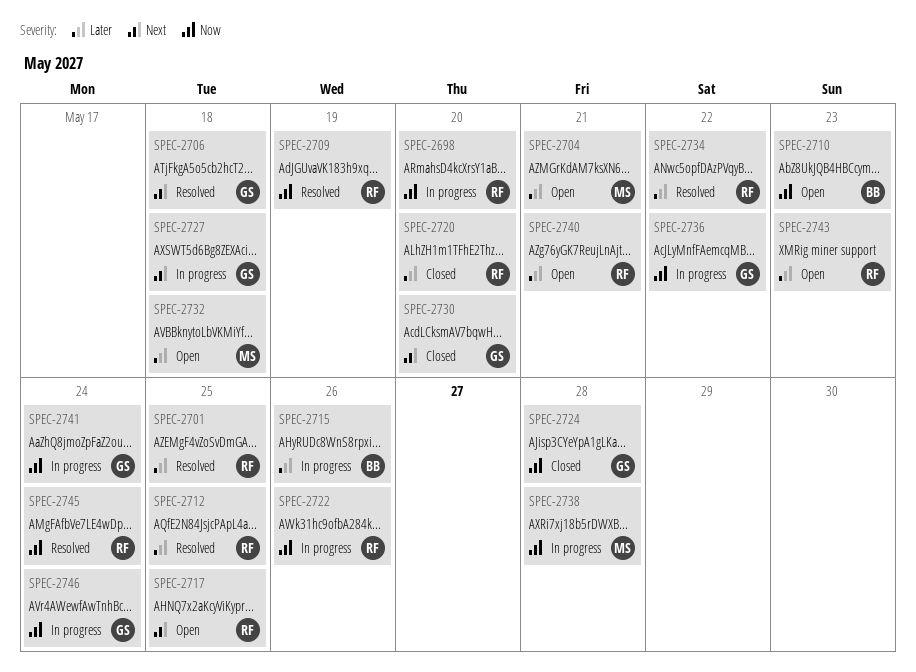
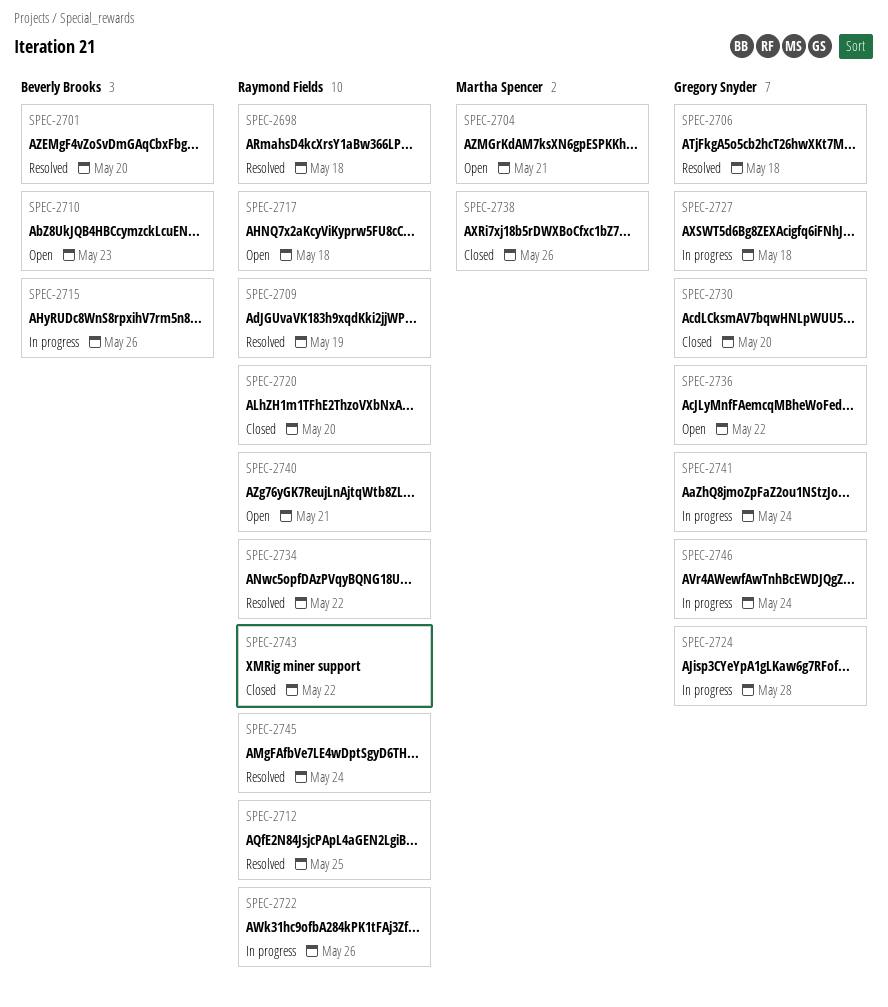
SPEC-2698, status: In progress -> Resolved
SPEC-2698, due: May 20 -> May 18
SPEC-2701, owner: Raymond Fields -> Beverly Brooks
SPEC-2701, due: May 25 -> May 20
SPEC-2717, due: May 25 -> May 18
SPEC-2724, status: Closed -> In progress
SPEC-2732: present -> none
SPEC-2736, status: In progress -> Open
SPEC-2738, status: In progress -> Closed
SPEC-2738, due: May 28 -> May 26
SPEC-2743, status: Open -> Closed
SPEC-2743, due: May 23 -> May 22

